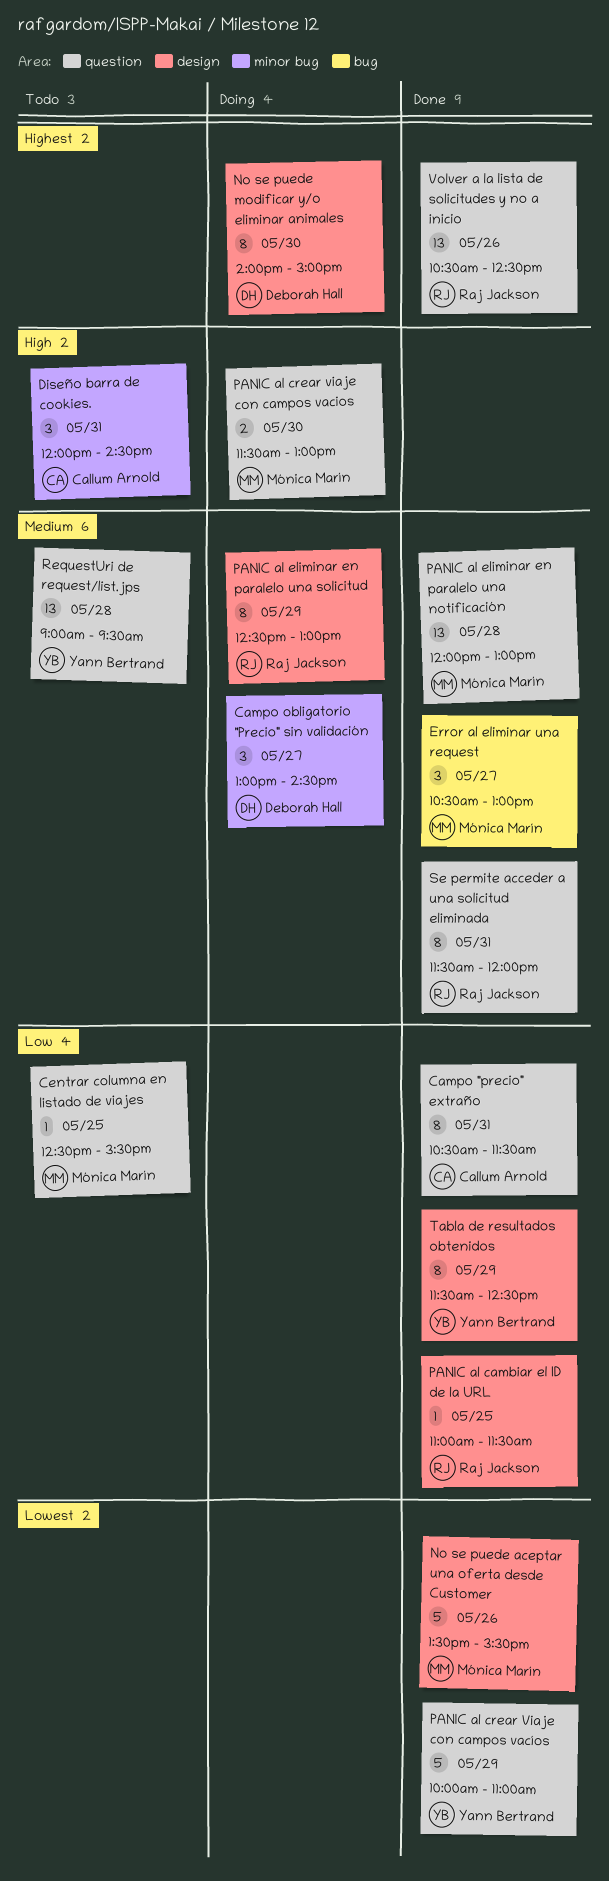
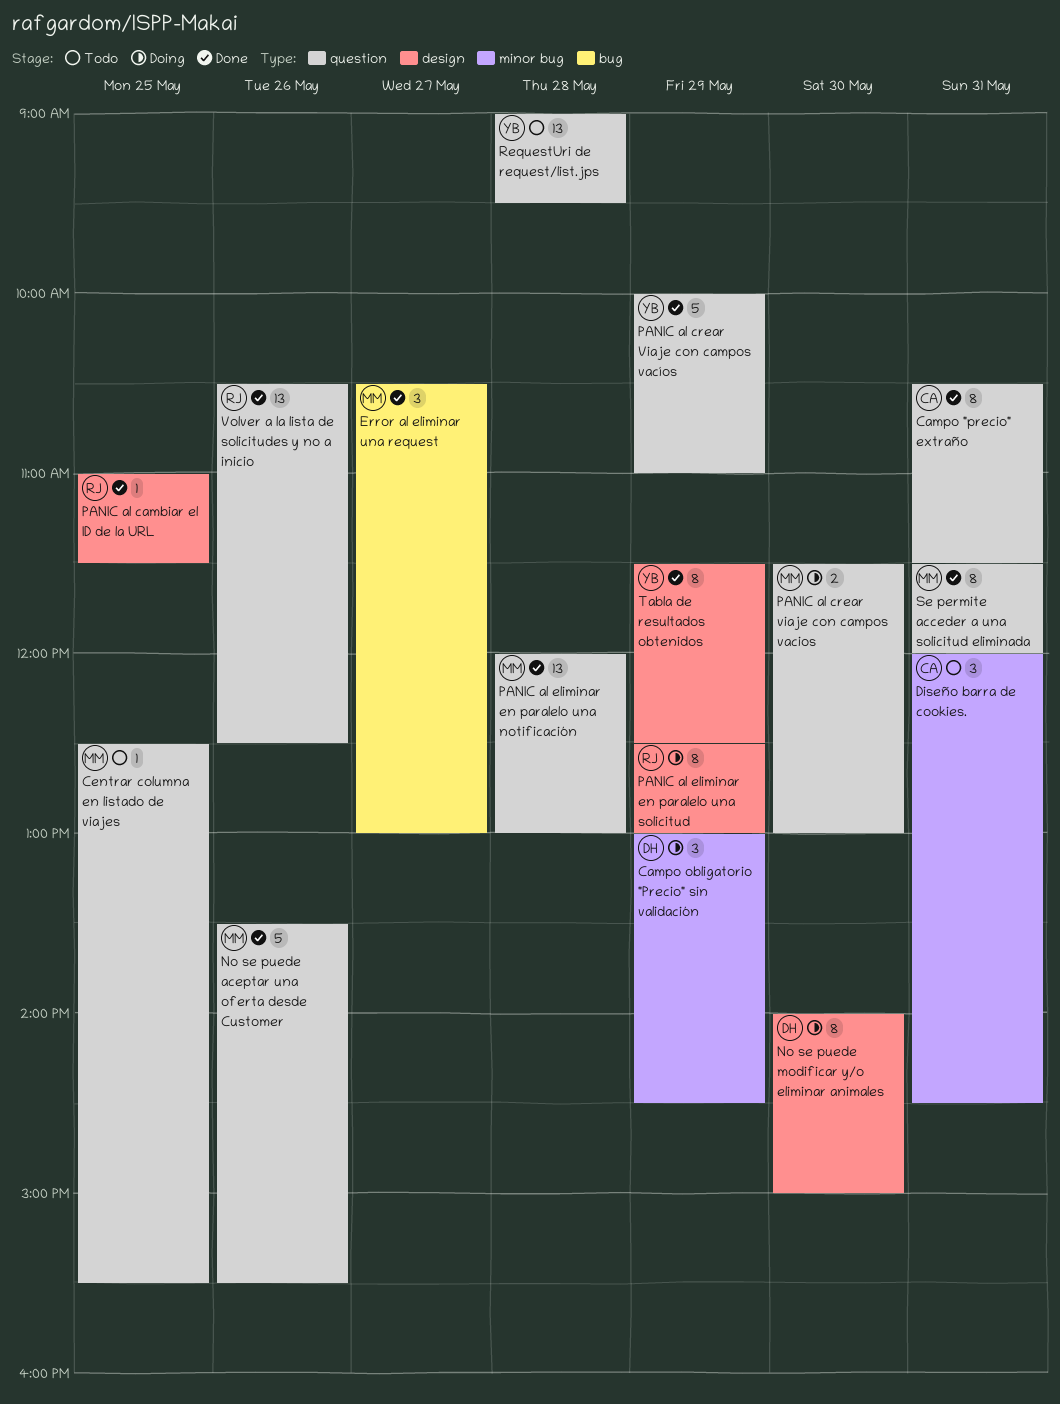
Campo obligatorio "Precio" sin validación, day: May 27 -> May 29
No se puede aceptar una oferta desde Customer, label: design -> question
Se permite acceder a una solicitud eliminada, owner: Raj Jackson -> Mónica Marín

